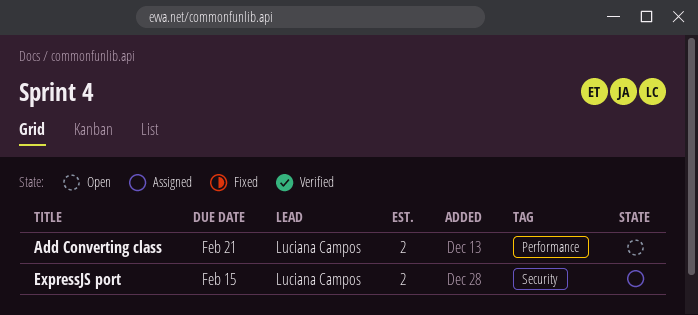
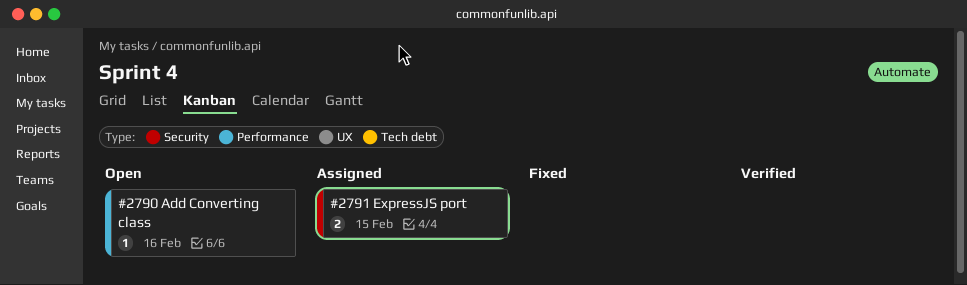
Add Converting class, estimate: 2 -> 1
Add Converting class, due: Feb 21 -> Feb 16

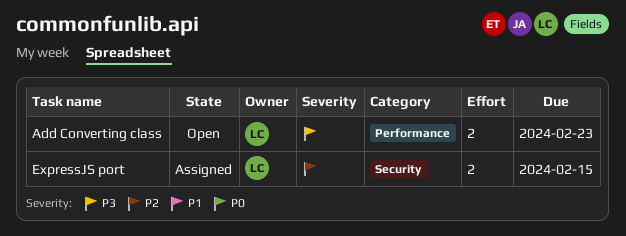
Add Converting class, estimate: 1 -> 2
Add Converting class, due: Feb 16 -> Feb 23

